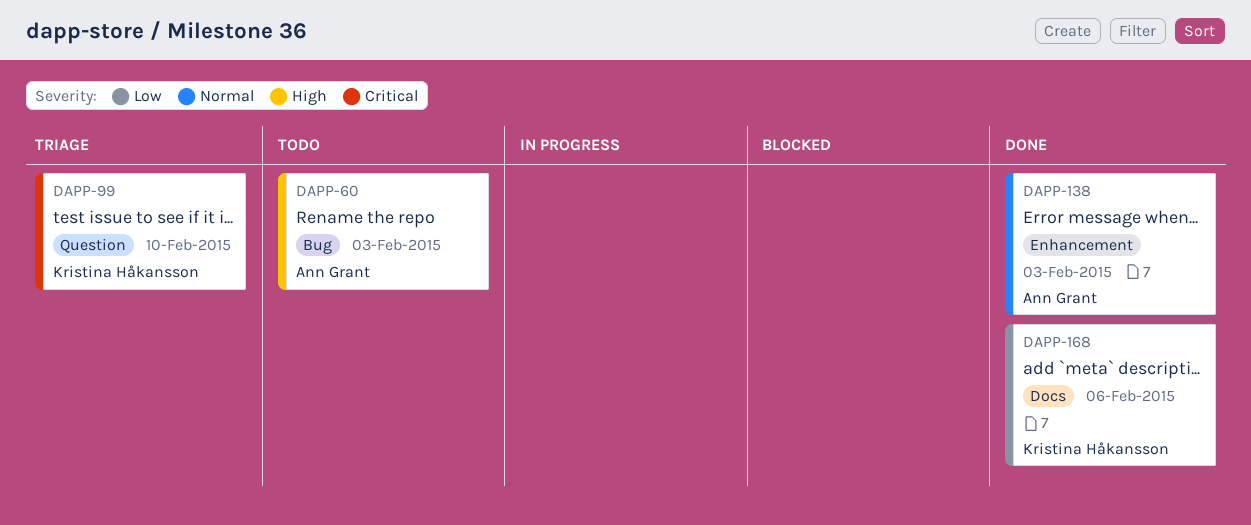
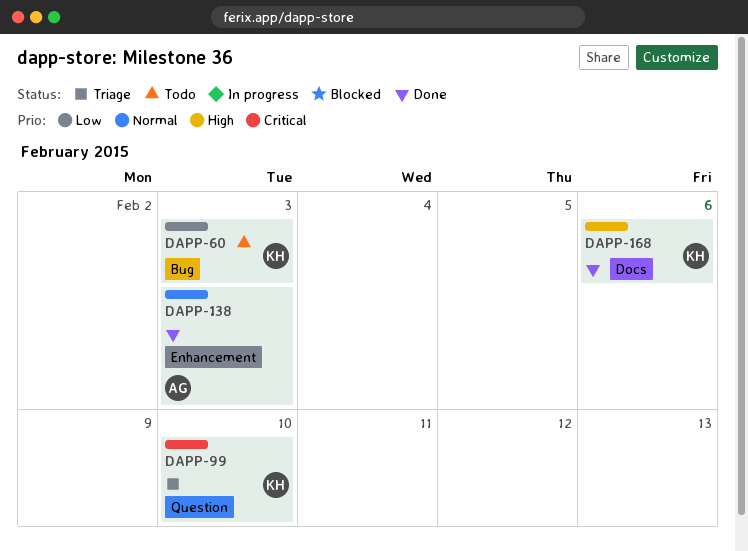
DAPP-60, owner: Ann Grant -> Kristina Håkansson
DAPP-60, priority: High -> Low
DAPP-168, priority: Low -> High

